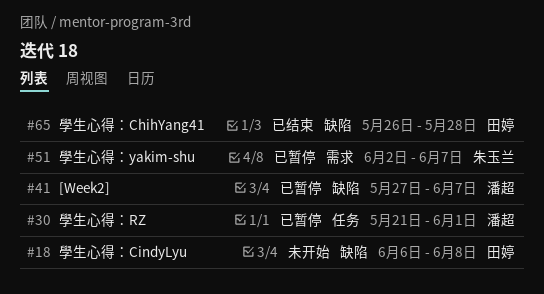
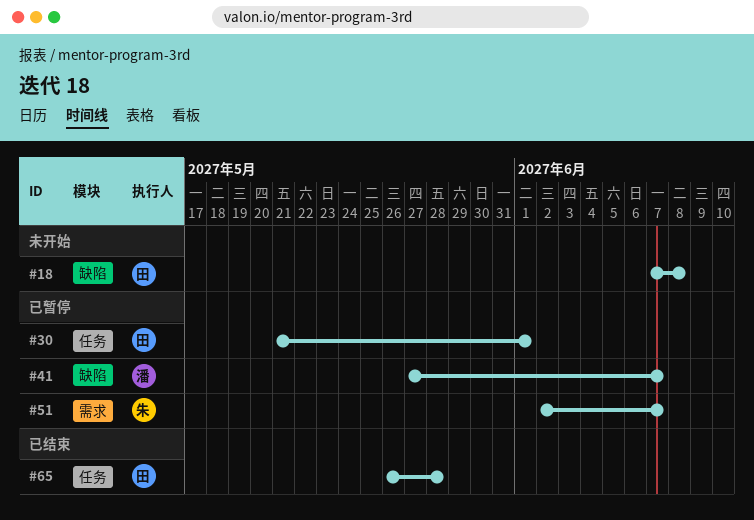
#18, start: Jun 6 -> Jun 7
#30, owner: 潘超 -> 田婷
#65, label: 缺陷 -> 任务

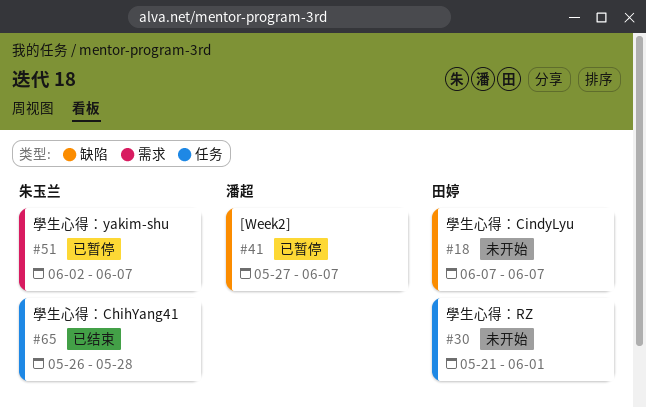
#18, due: Jun 8 -> Jun 7
#30, status: 已暂停 -> 未开始
#65, owner: 田婷 -> 朱玉兰

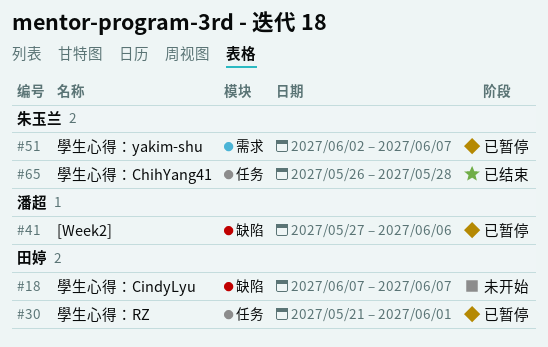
#30, status: 未开始 -> 已暂停
#41, due: Jun 7 -> Jun 6

